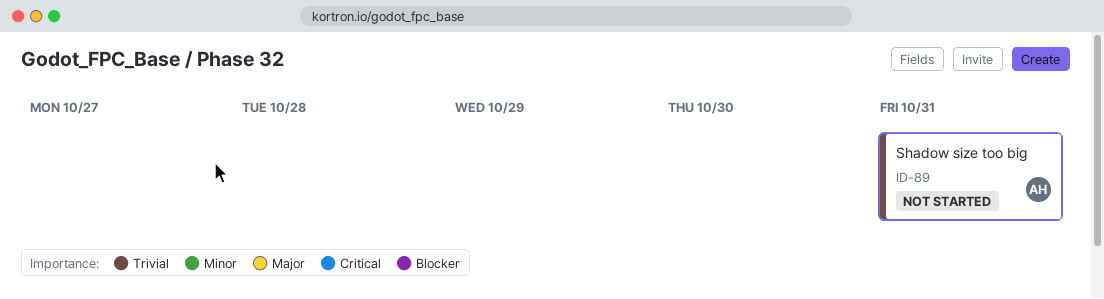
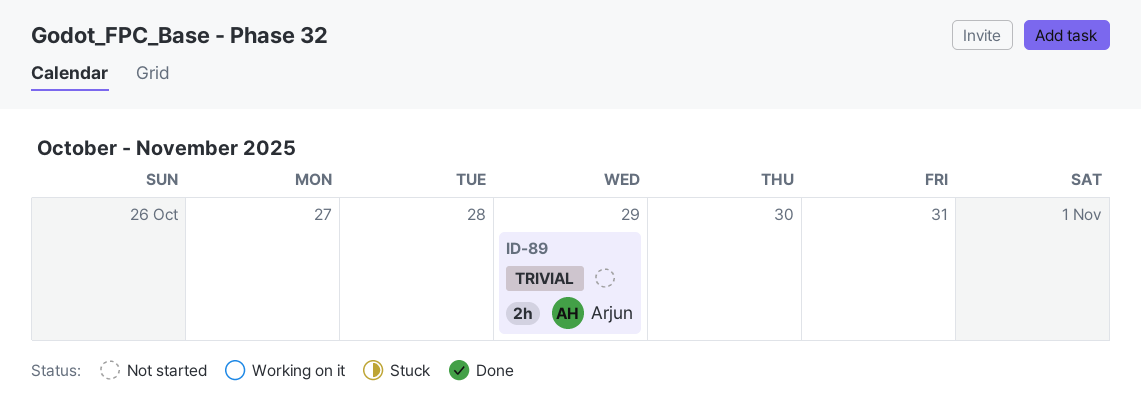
ID-89, due: Oct 31 -> Oct 29

